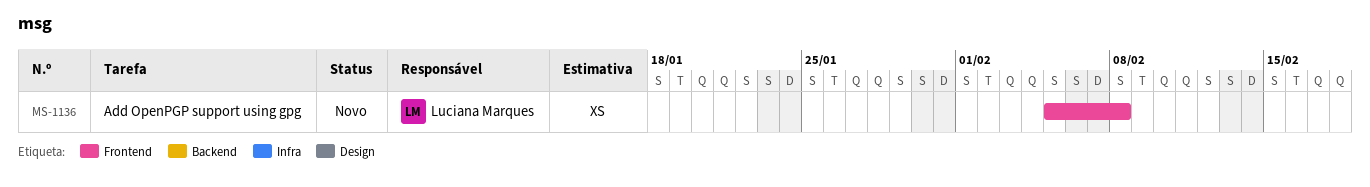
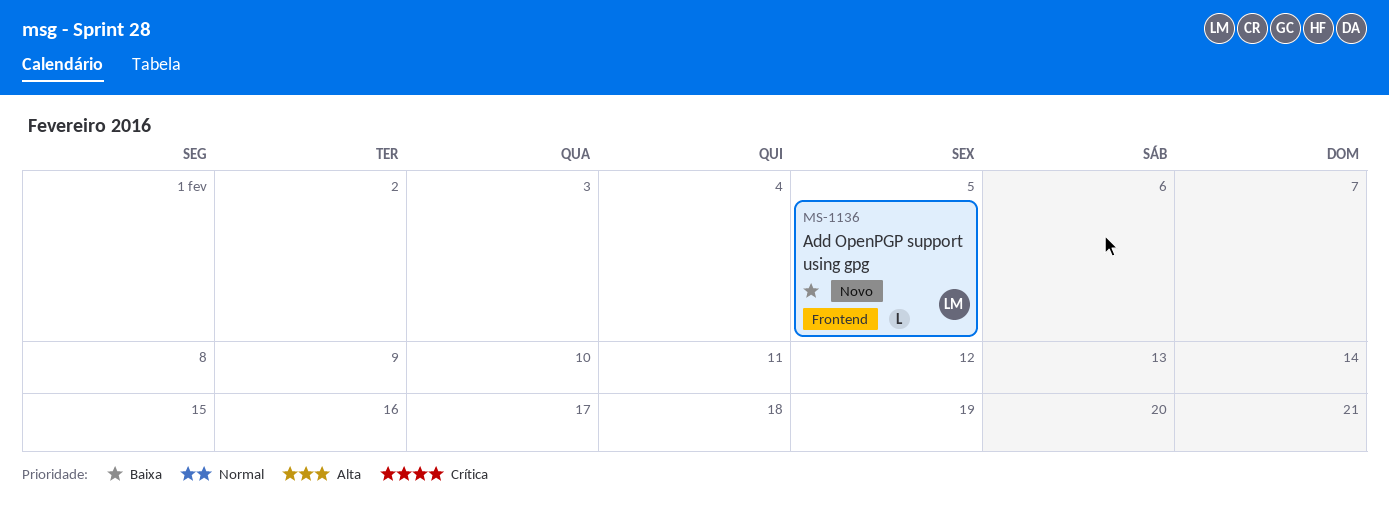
MS-1136, estimate: XS -> L
MS-1136, due: Feb 8 -> Feb 5

